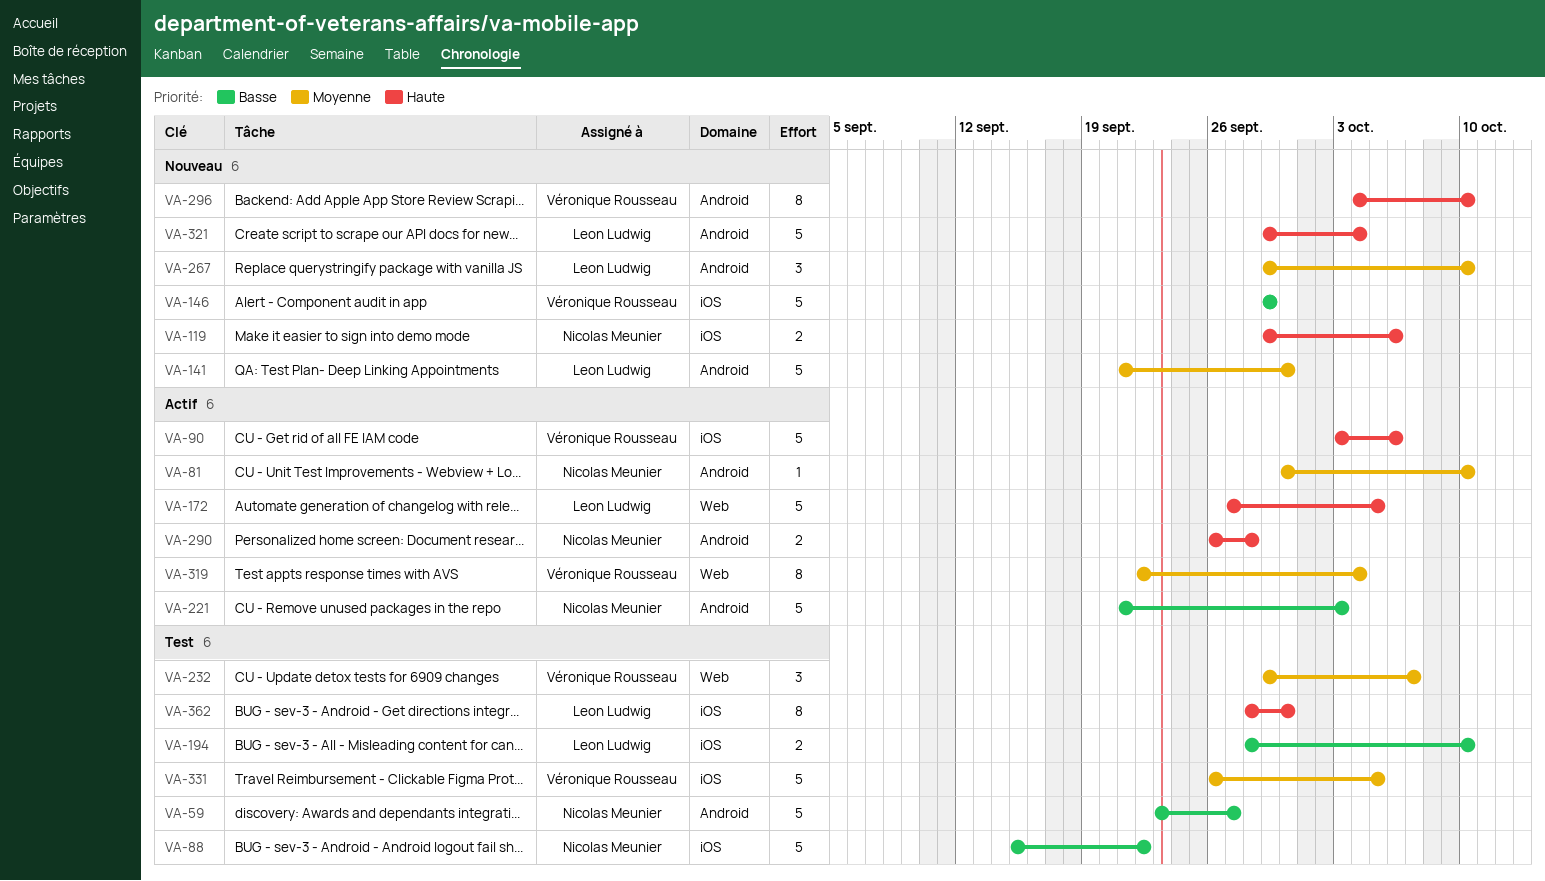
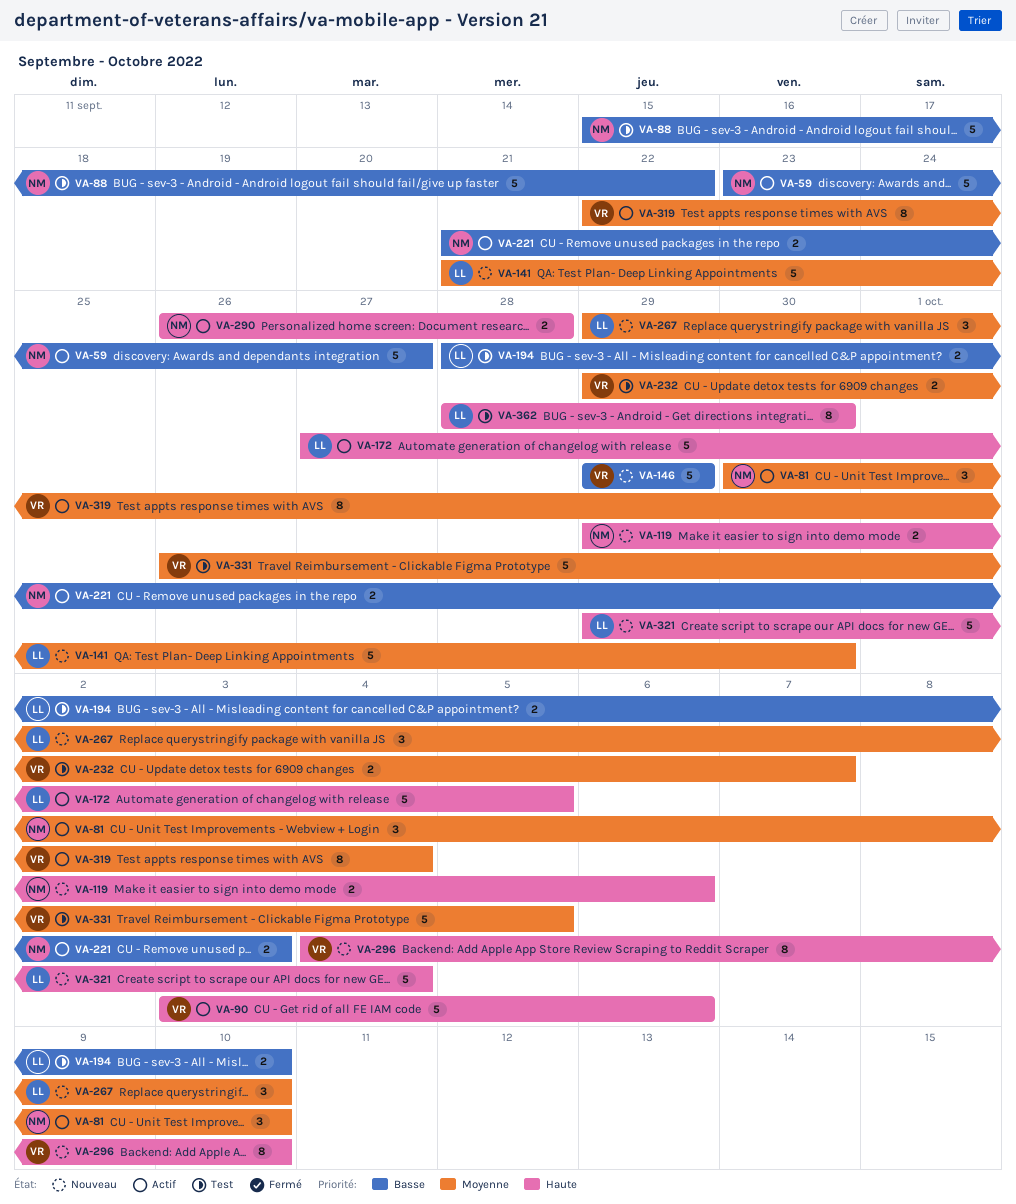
VA-59, status: Test -> Actif
VA-81, estimate: 1 -> 3
VA-221, estimate: 5 -> 2
VA-232, estimate: 3 -> 2

